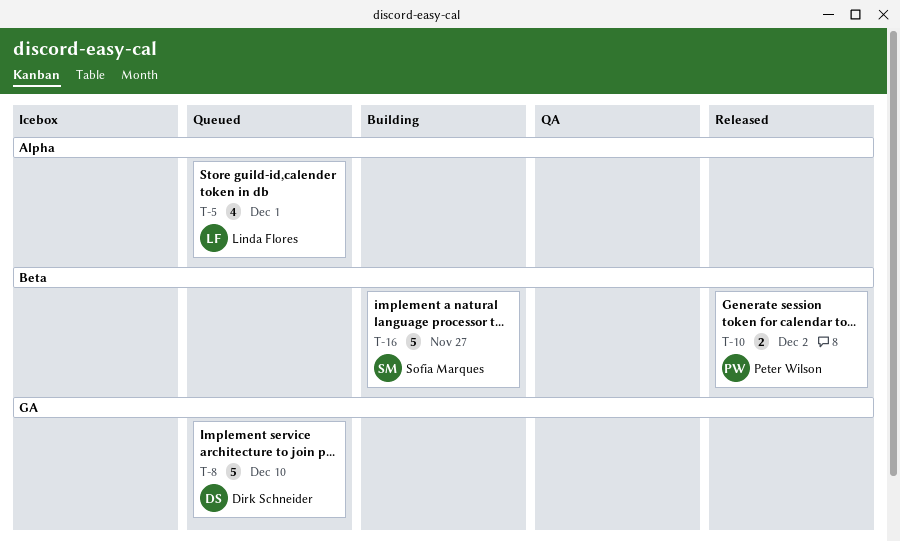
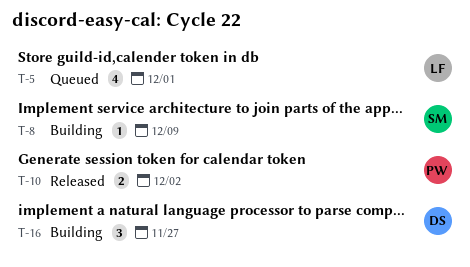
T-8, status: Queued -> Building
T-8, owner: Dirk Schneider -> Sofia Marques
T-8, estimate: 5 -> 1
T-8, due: Dec 10 -> Dec 9
T-16, owner: Sofia Marques -> Dirk Schneider
T-16, estimate: 5 -> 3

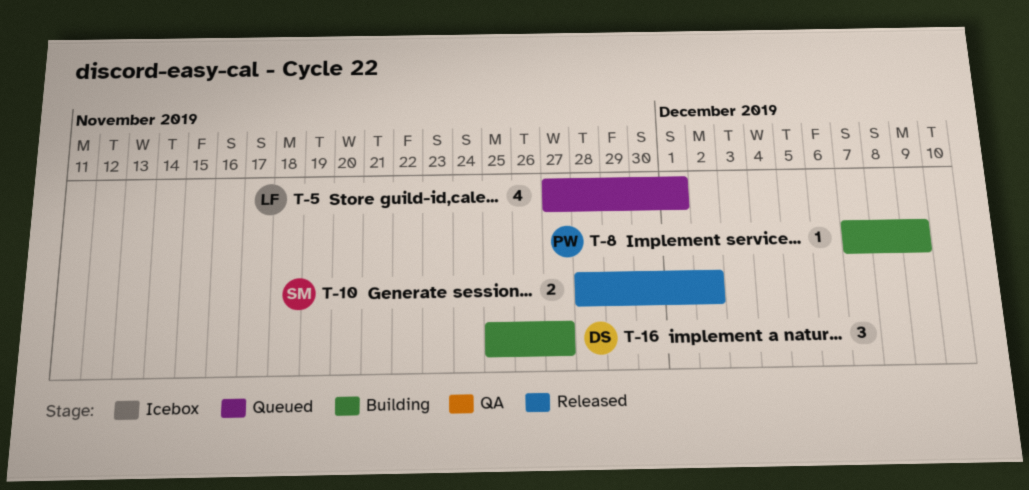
T-8, owner: SM -> PW
T-10, owner: PW -> SM

